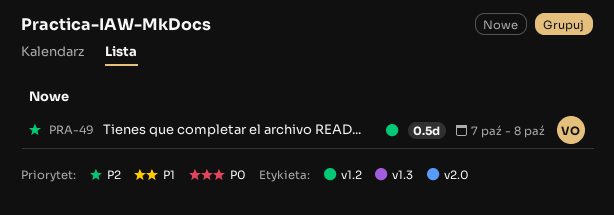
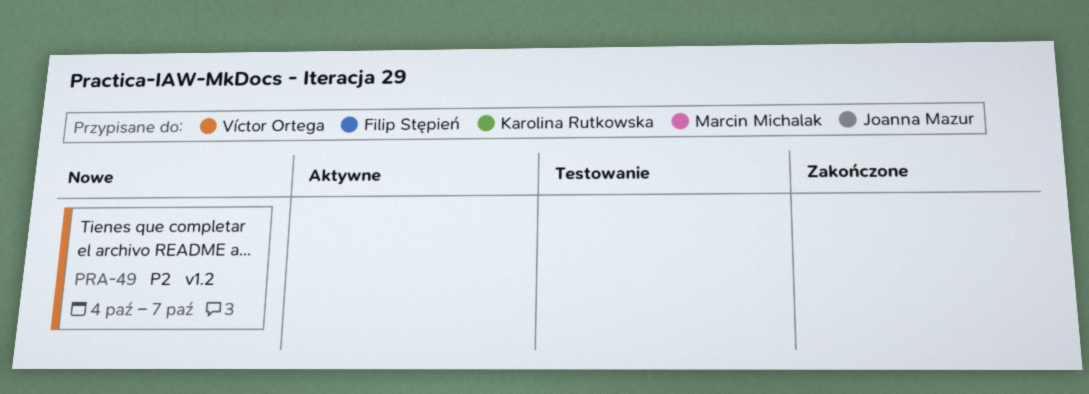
PRA-49, start: Oct 7 -> Oct 4
PRA-49, due: Oct 8 -> Oct 7

